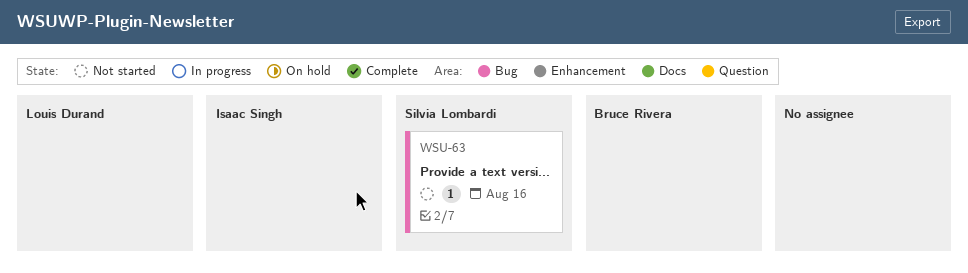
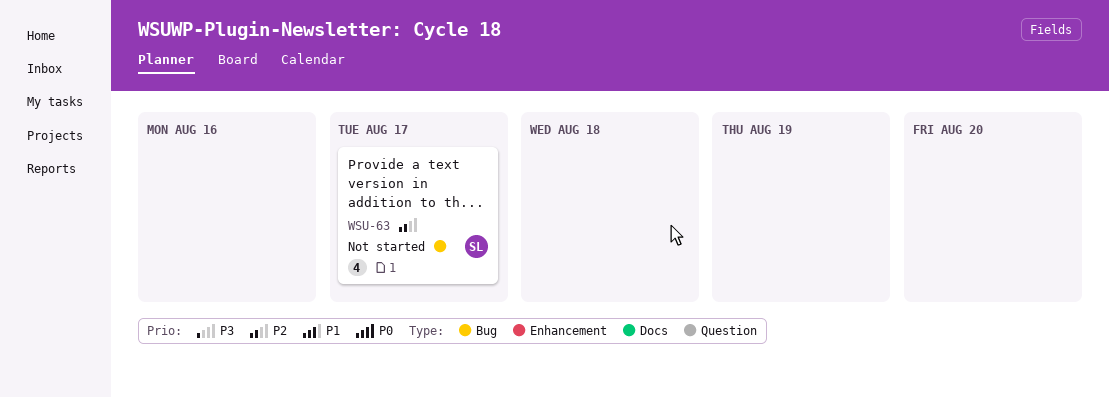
WSU-63, estimate: 1 -> 4
WSU-63, due: Aug 16 -> Aug 17

